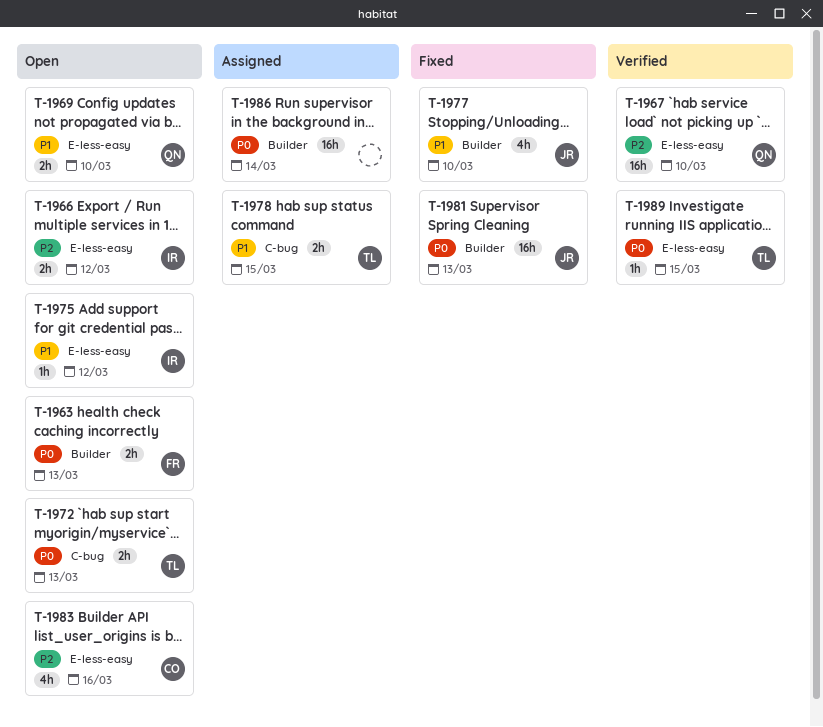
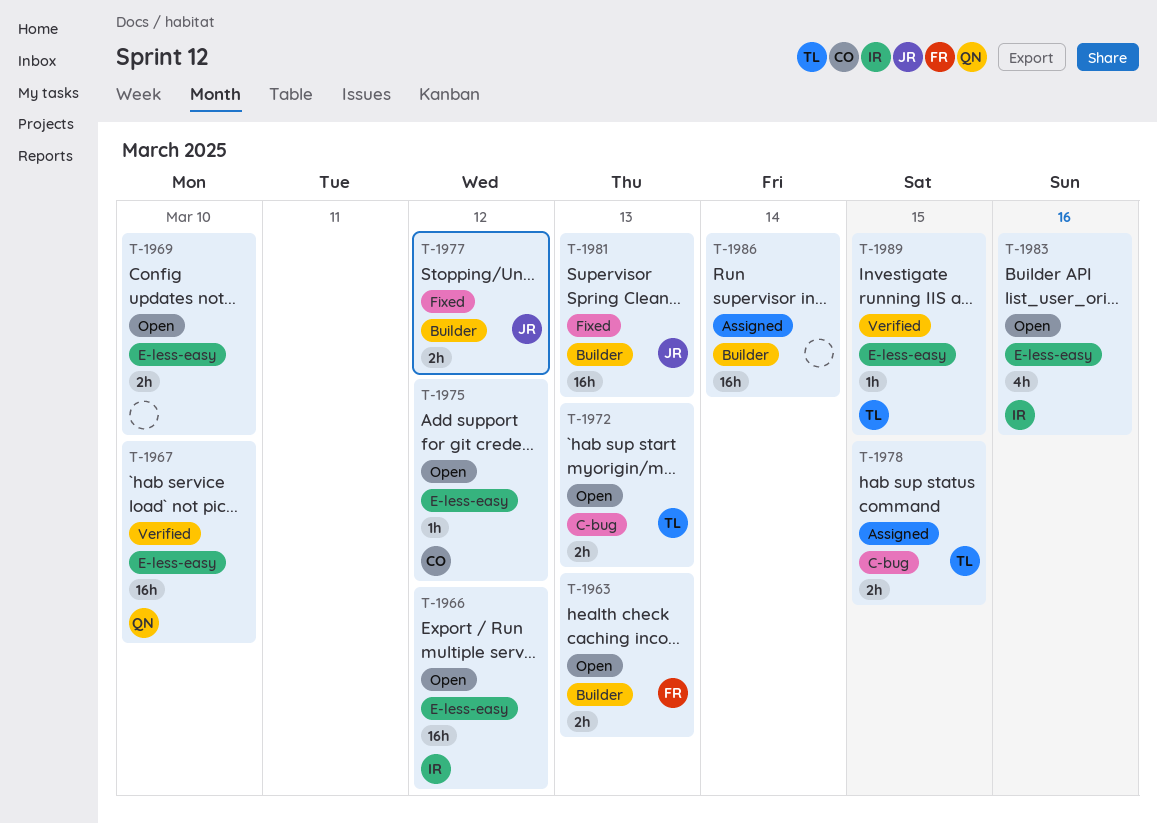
T-1966, estimate: 2h -> 16h
T-1969, owner: QN -> none
T-1975, owner: IR -> CO
T-1977, estimate: 4h -> 2h
T-1977, due: Mar 10 -> Mar 12
T-1983, owner: CO -> IR

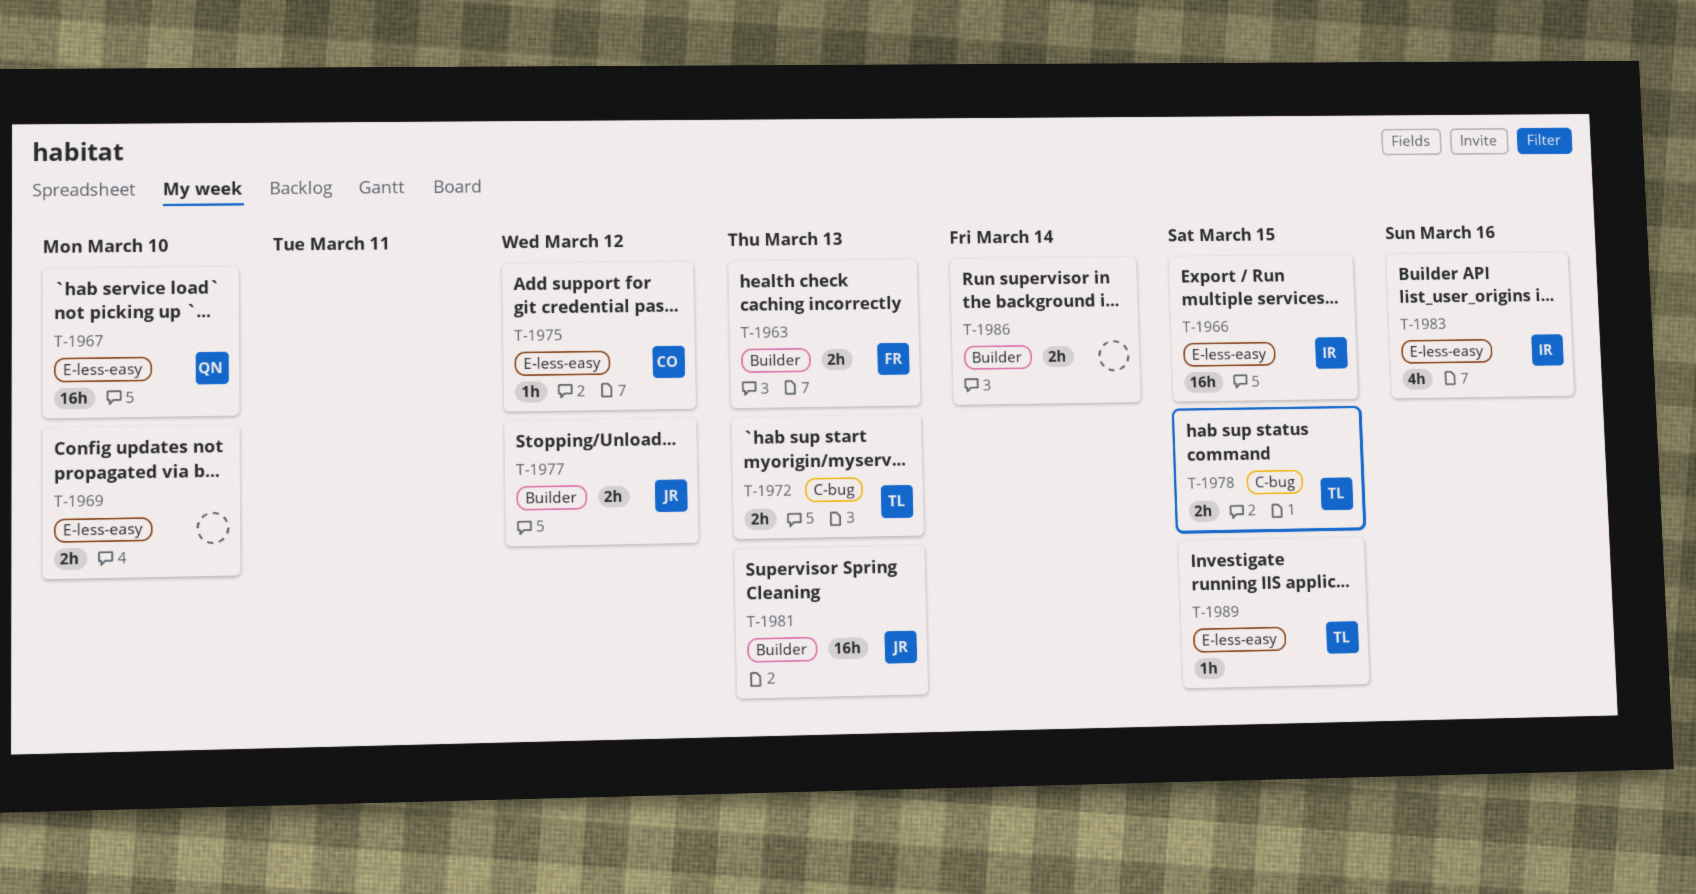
T-1966, due: Mar 12 -> Mar 15
T-1986, estimate: 16h -> 2h

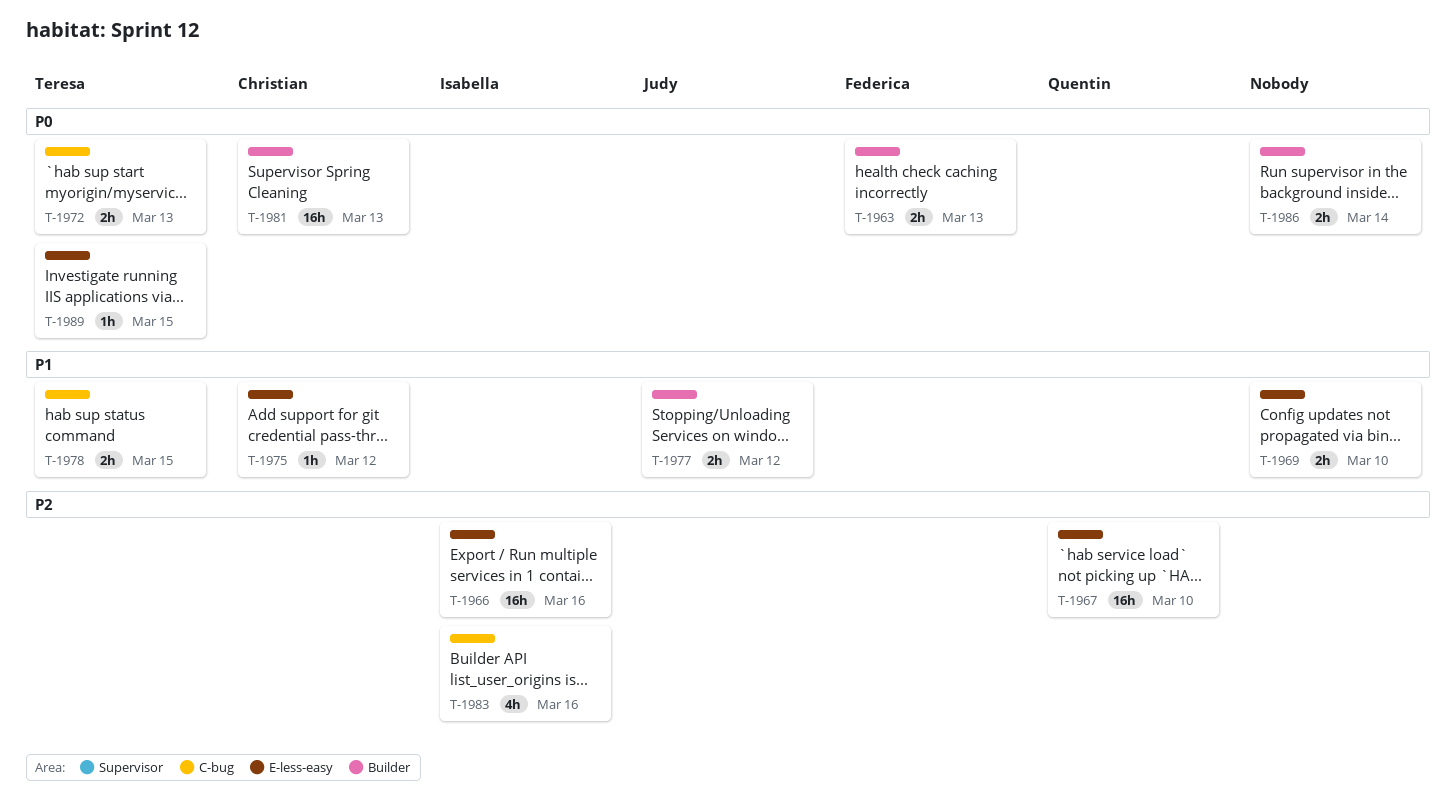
T-1966, due: Mar 15 -> Mar 16
T-1981, owner: Judy -> Christian
T-1983, label: E-less-easy -> C-bug

